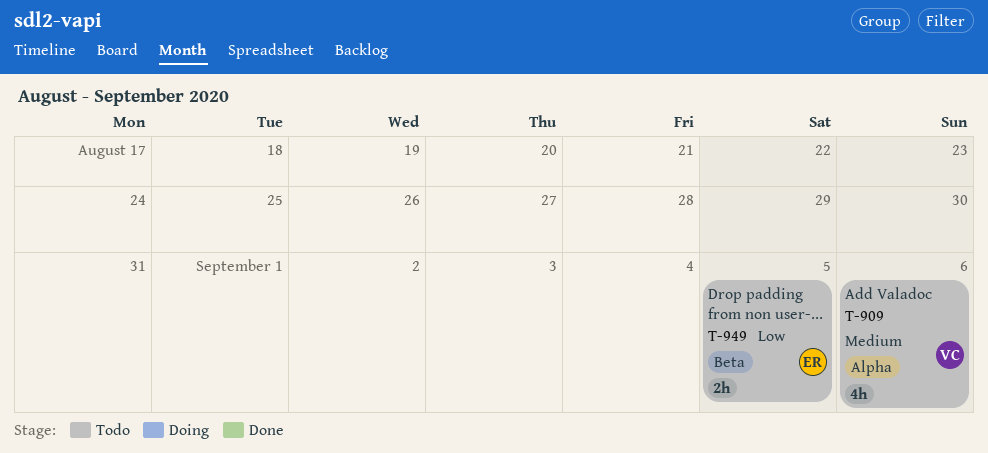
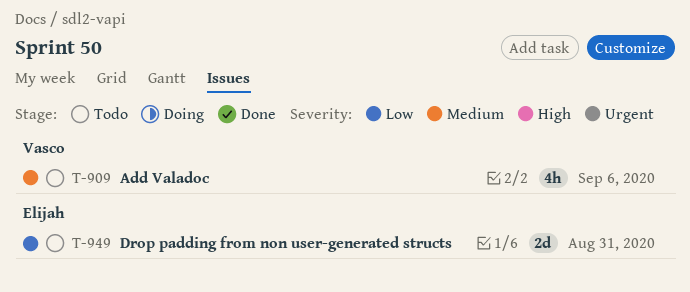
T-949, estimate: 2h -> 2d
T-949, due: Sep 5 -> Aug 31

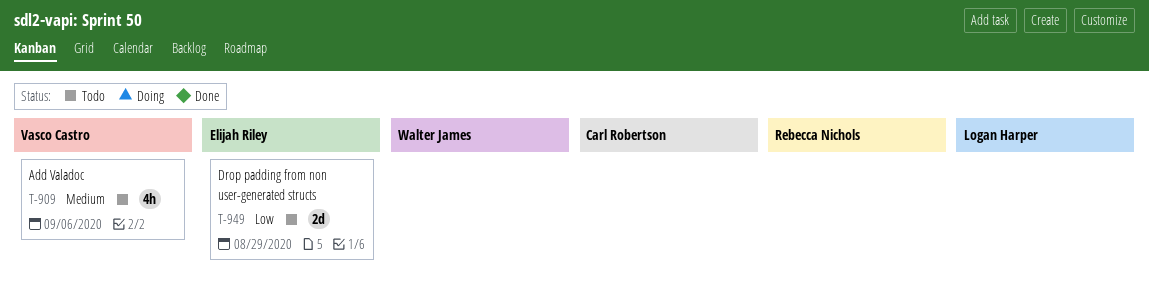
T-949, due: Aug 31 -> Aug 29

